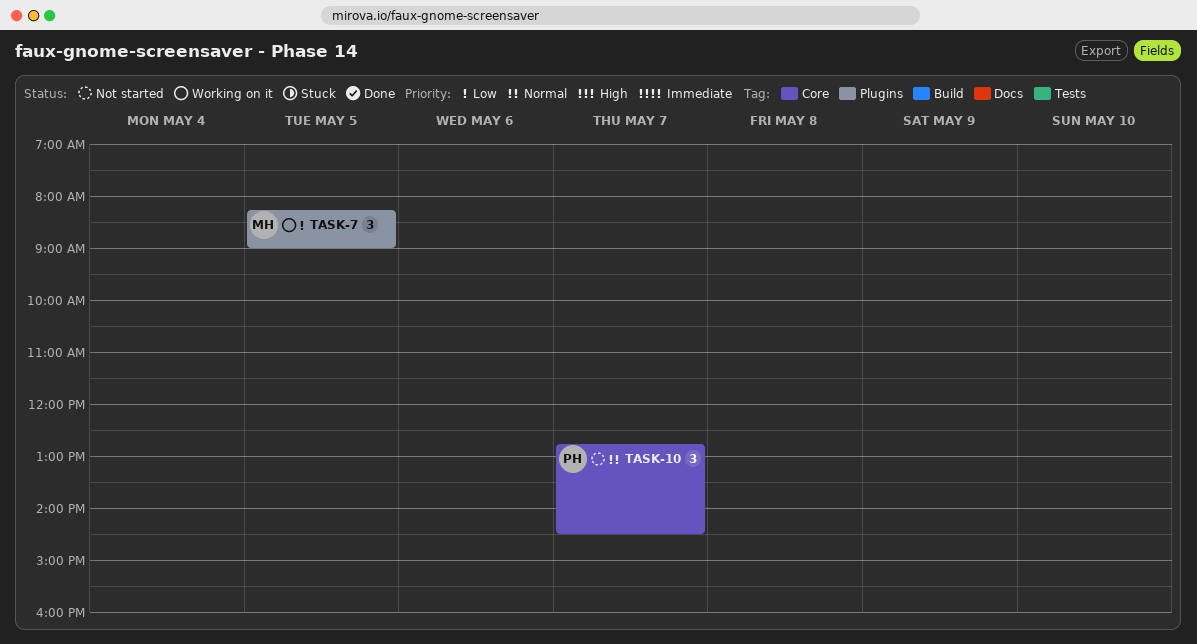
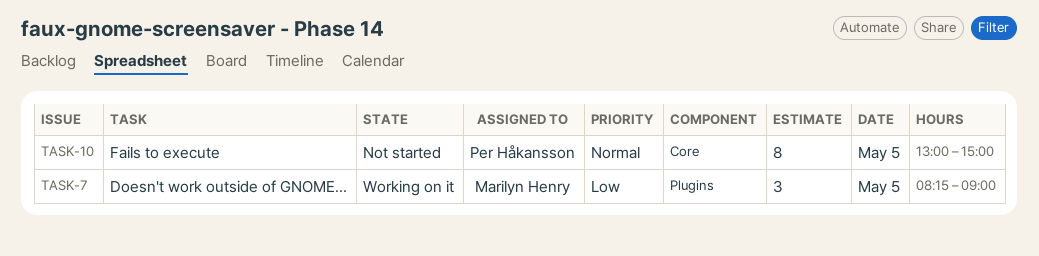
TASK-10, estimate: 3 -> 8
TASK-10, day: May 7 -> May 5
TASK-10, begins: 12:45 -> 13:00
TASK-10, ends: 14:30 -> 15:00

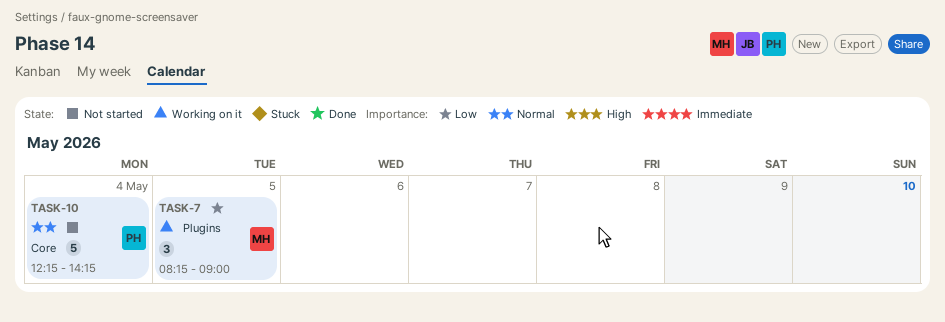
TASK-10, estimate: 8 -> 5
TASK-10, day: May 5 -> May 4
TASK-10, begins: 13:00 -> 12:15
TASK-10, ends: 15:00 -> 14:15

